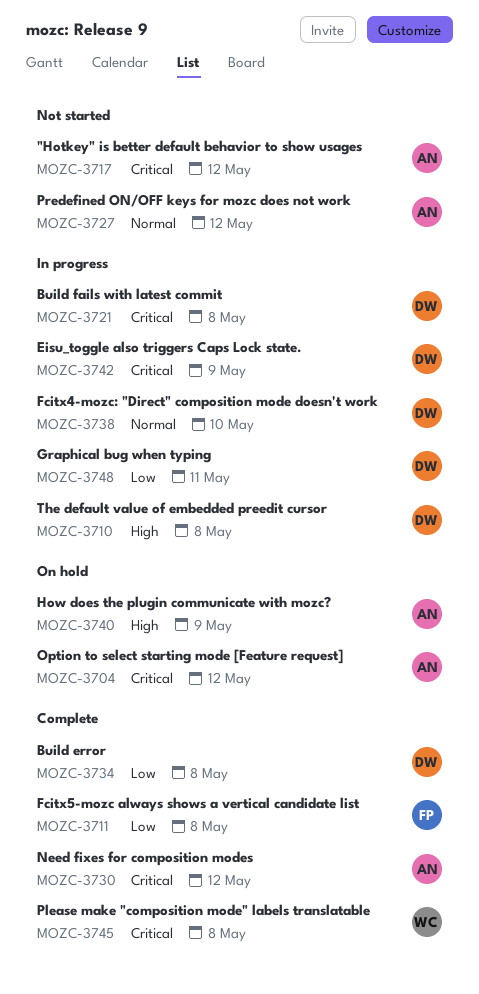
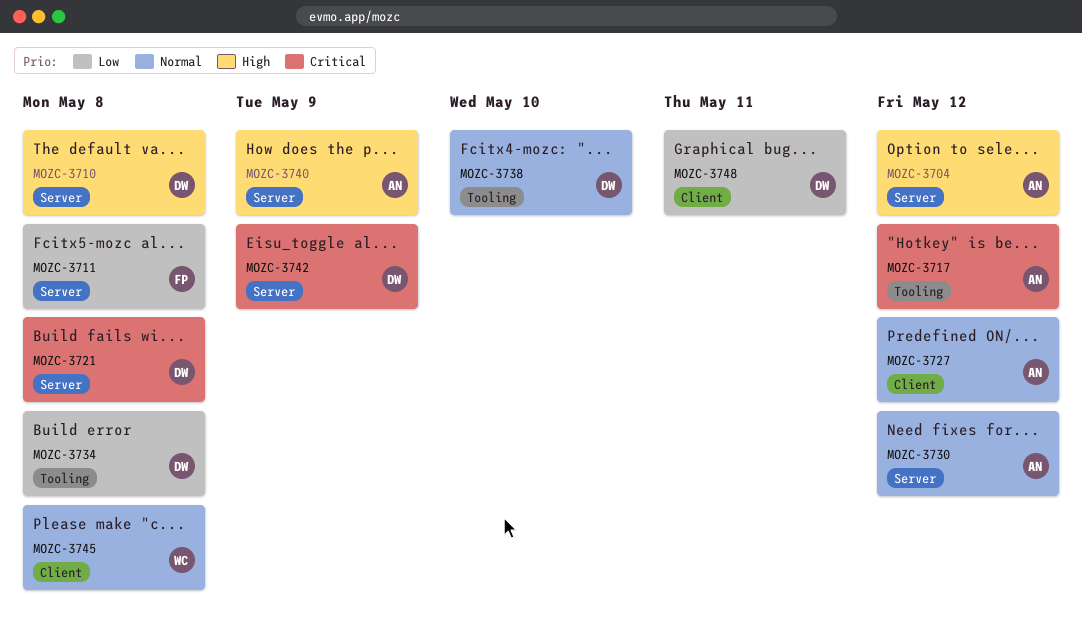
MOZC-3704, priority: Critical -> High
MOZC-3730, priority: Critical -> Normal
MOZC-3745, priority: Critical -> Normal

